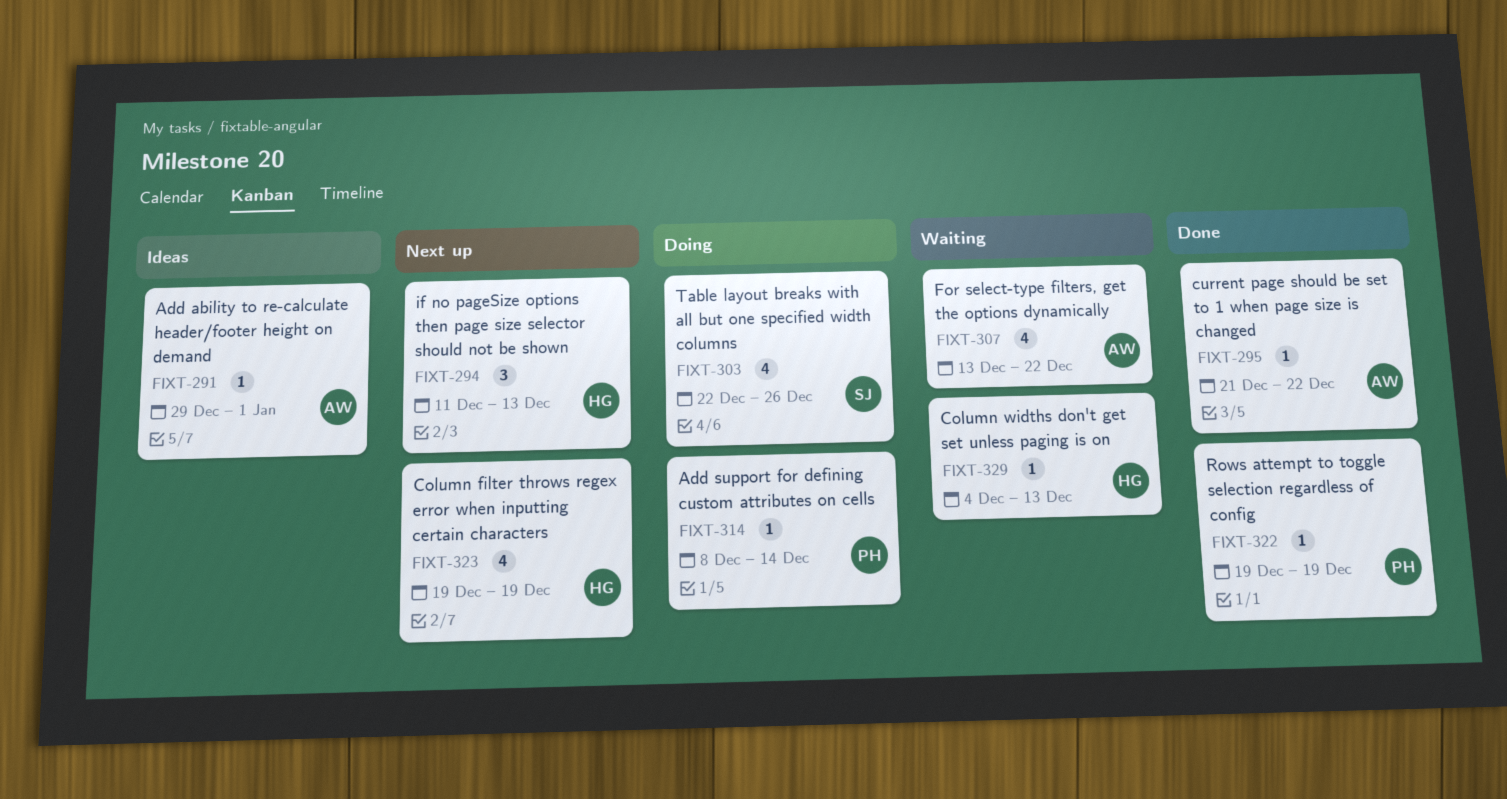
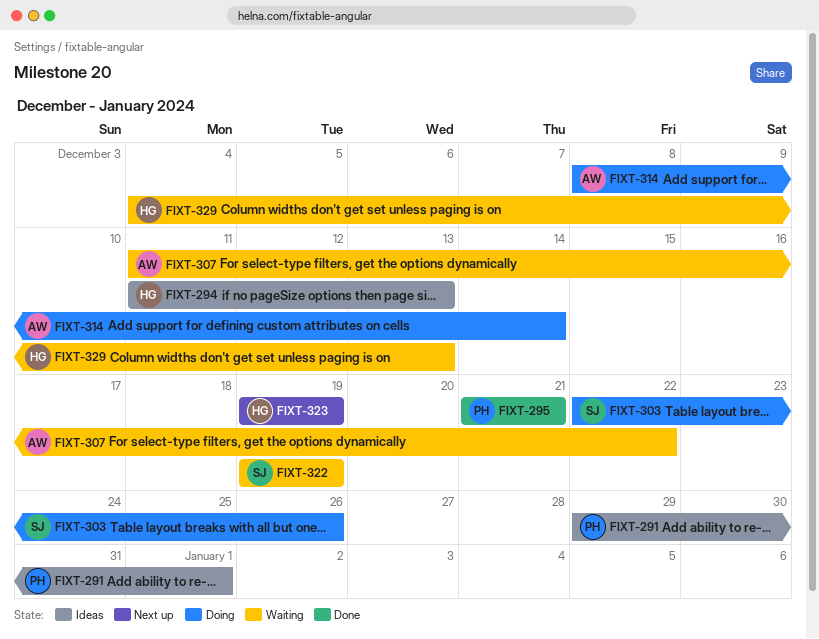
FIXT-291, owner: AW -> PH
FIXT-294, status: Next up -> Ideas
FIXT-295, owner: AW -> PH
FIXT-295, due: Dec 22 -> Dec 21
FIXT-307, start: Dec 13 -> Dec 11
FIXT-314, owner: PH -> AW
FIXT-322, status: Done -> Waiting
FIXT-322, owner: PH -> SJ

